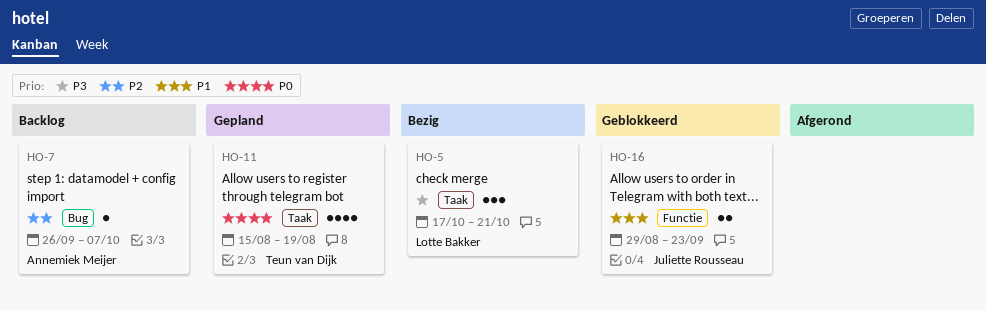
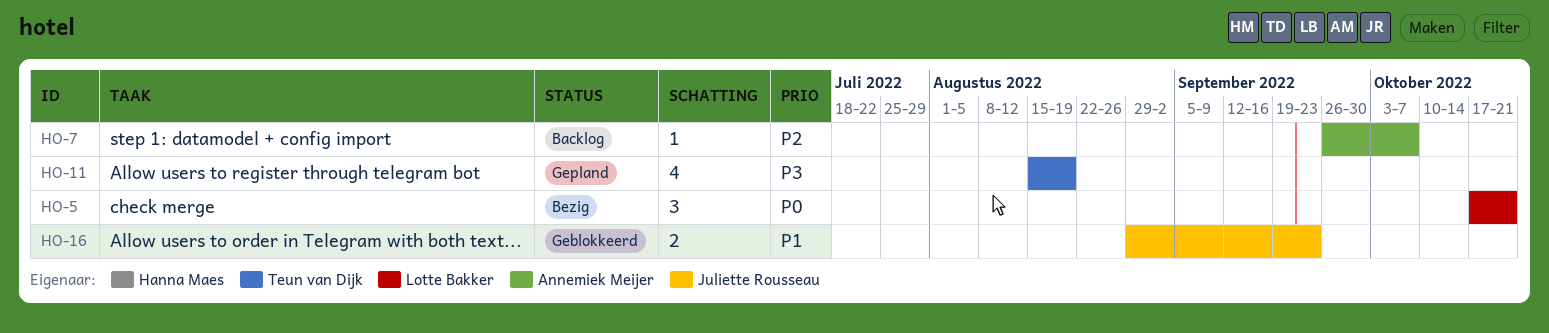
HO-5, priority: P3 -> P0
HO-11, priority: P0 -> P3

